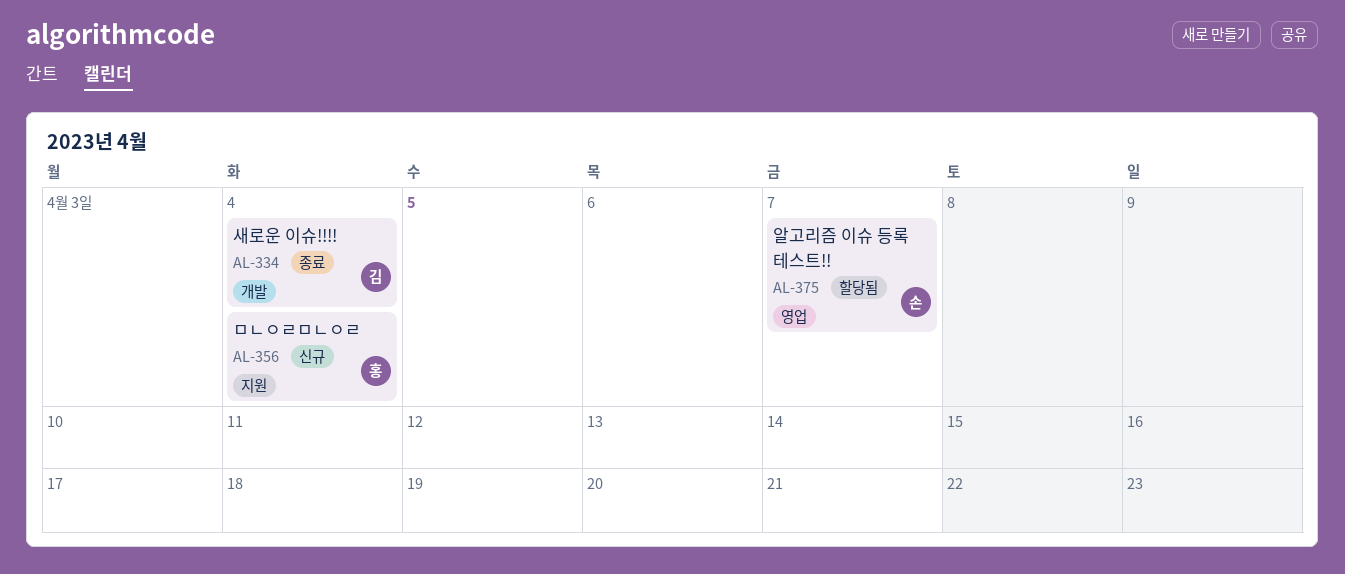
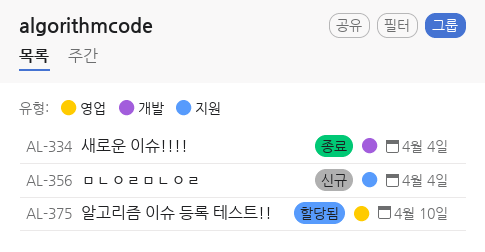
AL-375, due: Apr 7 -> Apr 10

